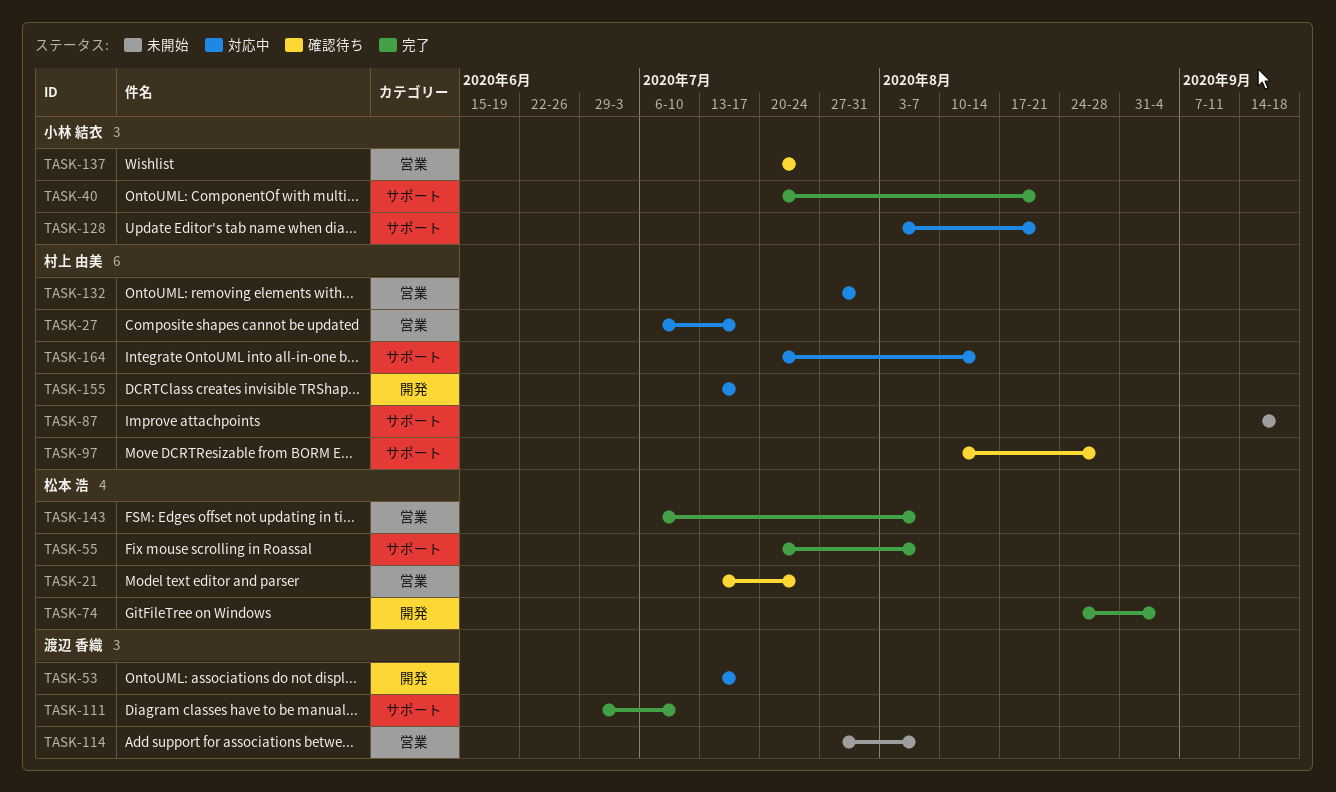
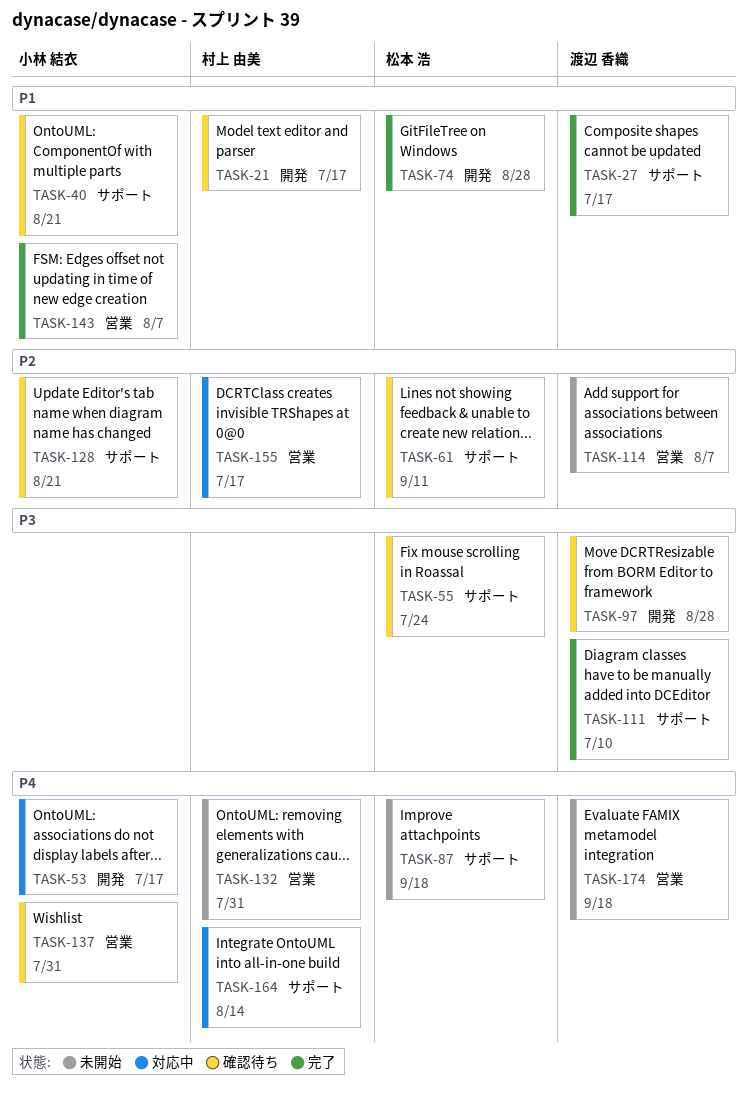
TASK-21, owner: 松本 浩 -> 村上 由美
TASK-21, label: 営業 -> 開発
TASK-21, due: Jul 24 -> Jul 17
TASK-27, status: 対応中 -> 完了
TASK-27, owner: 村上 由美 -> 渡辺 香織
TASK-27, label: 営業 -> サポート
TASK-40, status: 完了 -> 確認待ち
TASK-53, owner: 渡辺 香織 -> 小林 結衣
TASK-55, status: 完了 -> 確認待ち
TASK-55, due: Aug 7 -> Jul 24
TASK-61: none -> present
TASK-74, due: Sep 4 -> Aug 28
TASK-87, owner: 村上 由美 -> 松本 浩
TASK-97, owner: 村上 由美 -> 渡辺 香織
TASK-97, label: サポート -> 開発
TASK-128, status: 対応中 -> 確認待ち
TASK-132, status: 対応中 -> 未開始
TASK-137, due: Jul 24 -> Jul 31
TASK-143, owner: 松本 浩 -> 小林 結衣
TASK-155, label: 開発 -> 営業
TASK-174: none -> present

